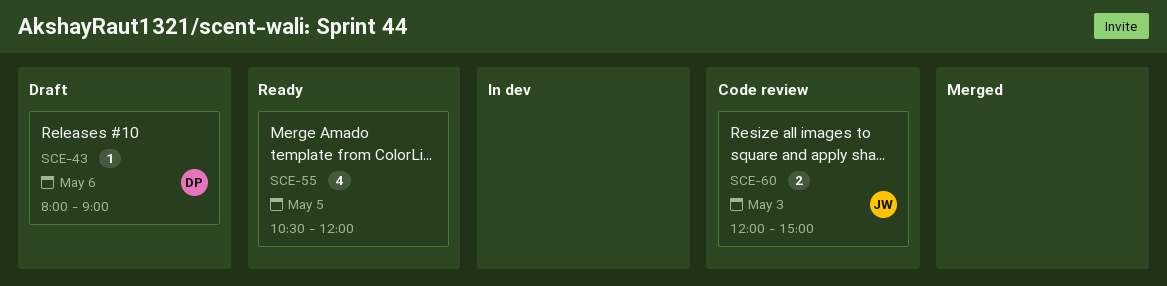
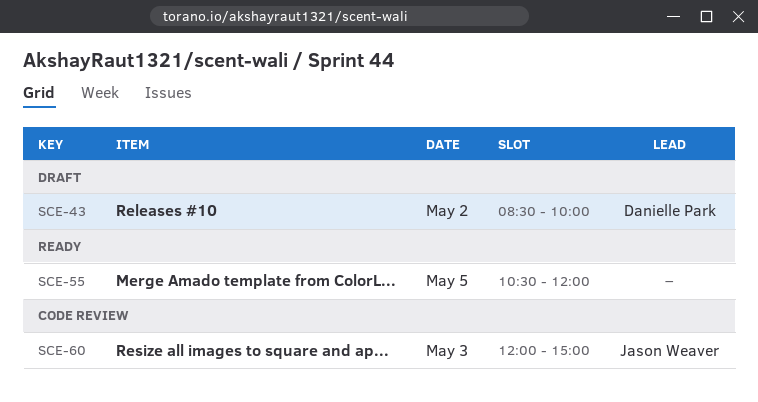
SCE-43, day: May 6 -> May 2
SCE-43, begins: 08:00 -> 08:30
SCE-43, ends: 09:00 -> 10:00

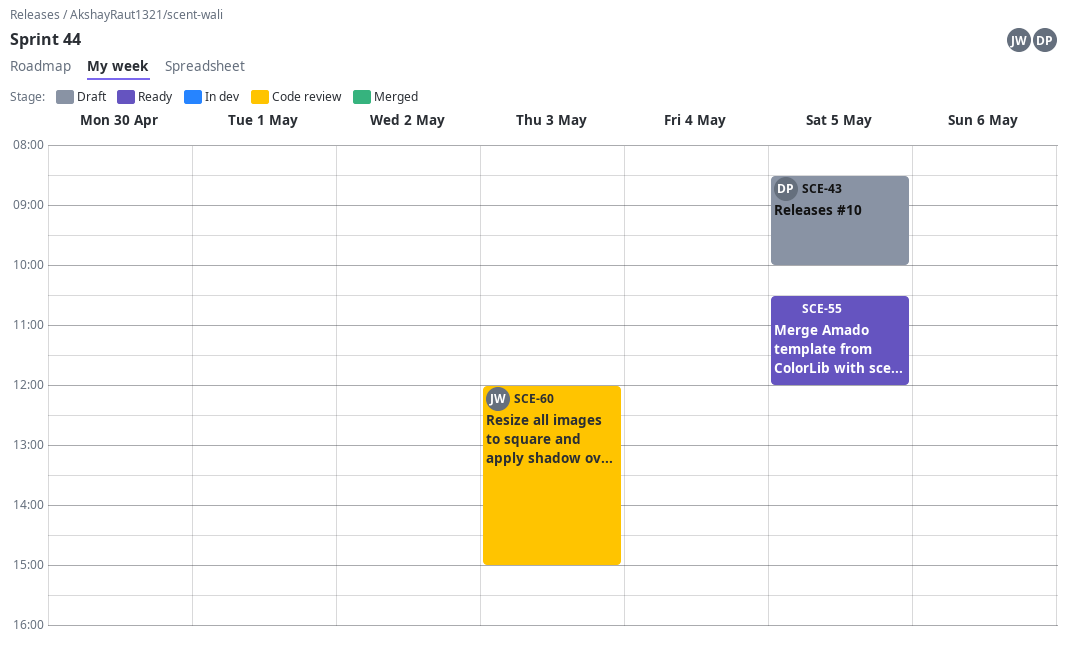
SCE-43, day: May 2 -> May 5

